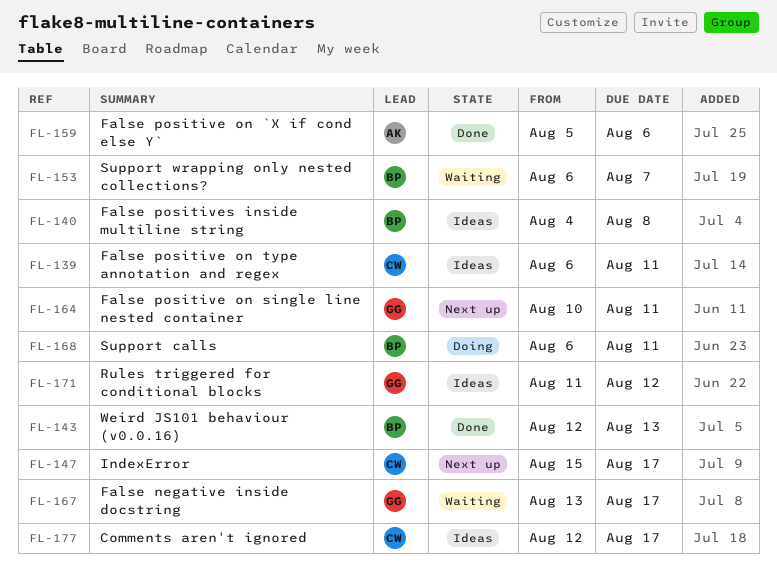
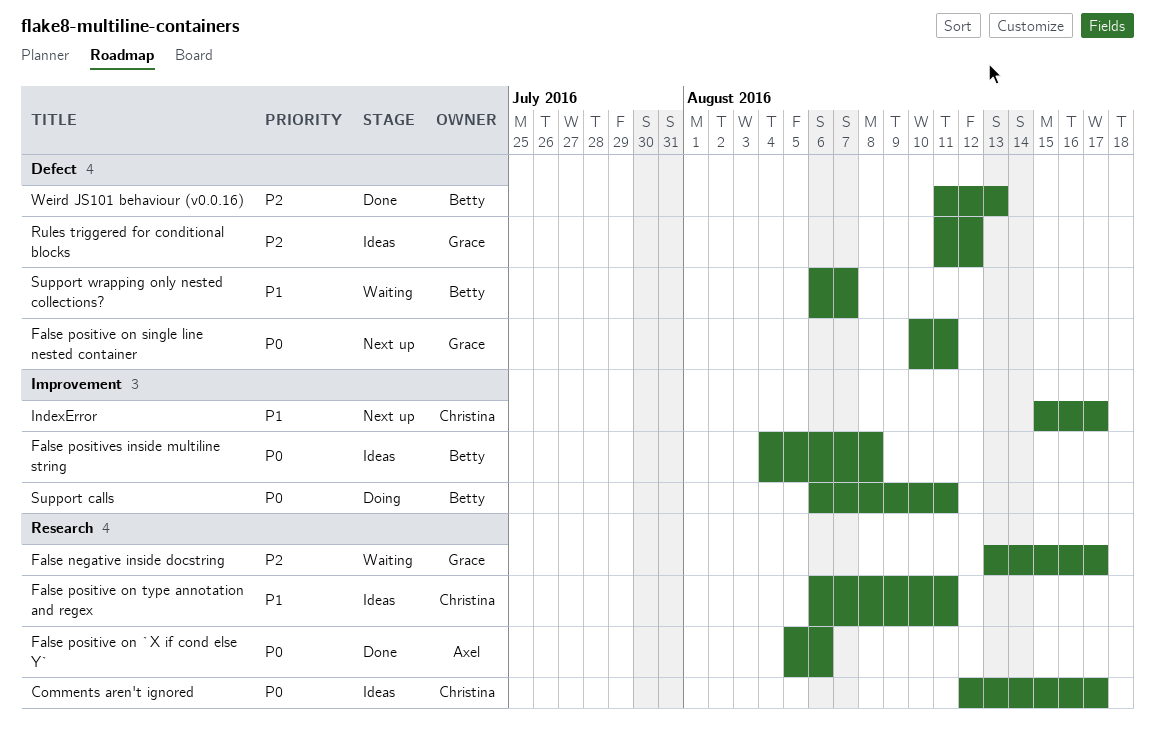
Weird JS101 behaviour (v0.0.16), start: Aug 12 -> Aug 11

